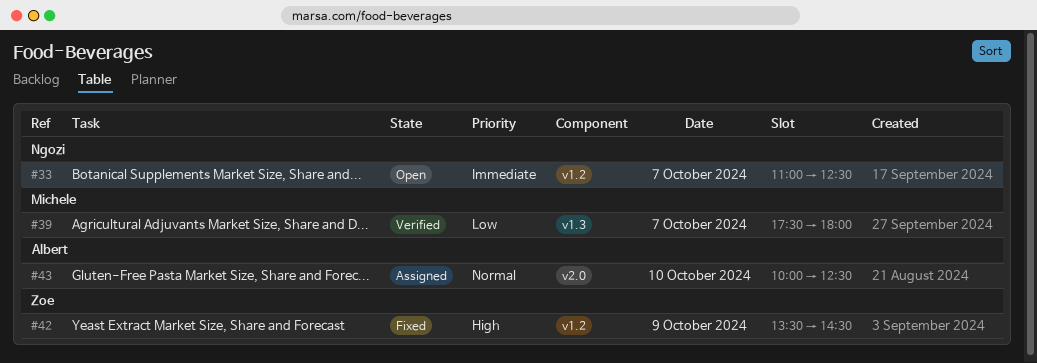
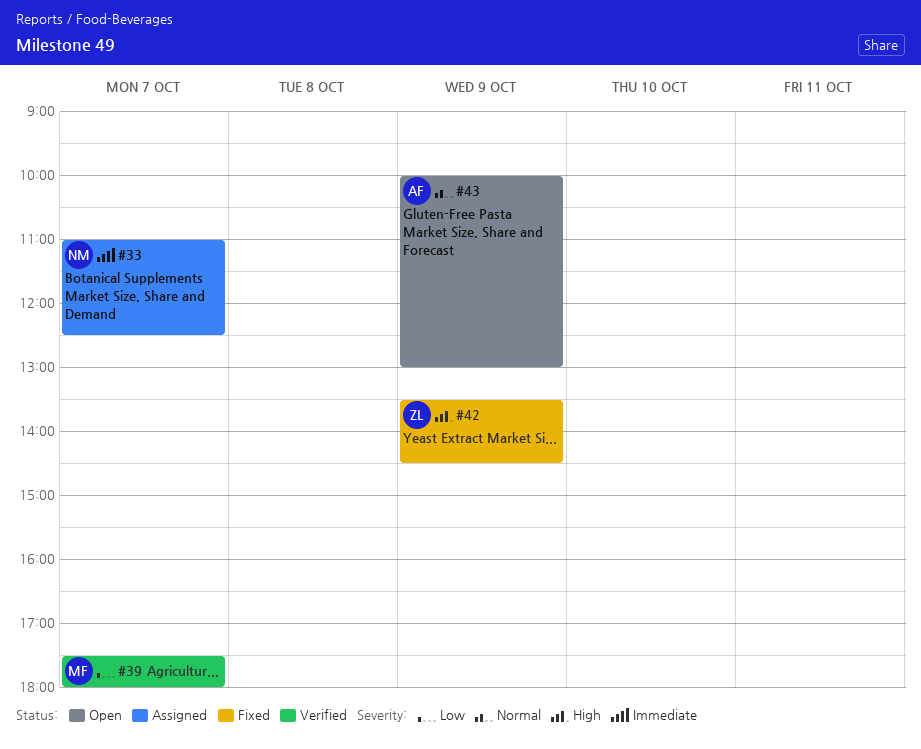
#33, status: Open -> Assigned
#43, status: Assigned -> Open
#43, day: Oct 10 -> Oct 9
#43, ends: 12:30 -> 13:00

